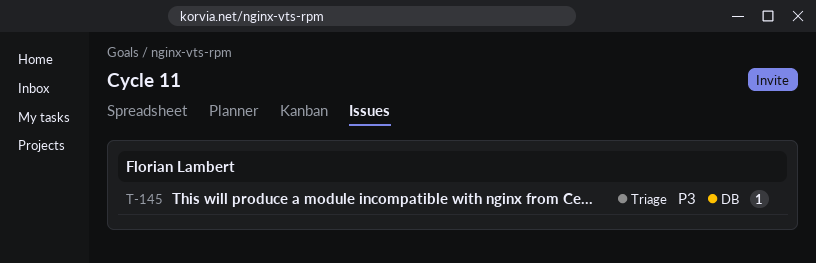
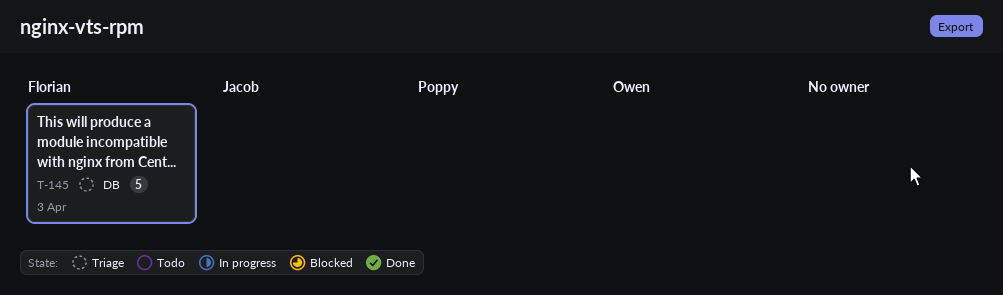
T-145, estimate: 1 -> 5

